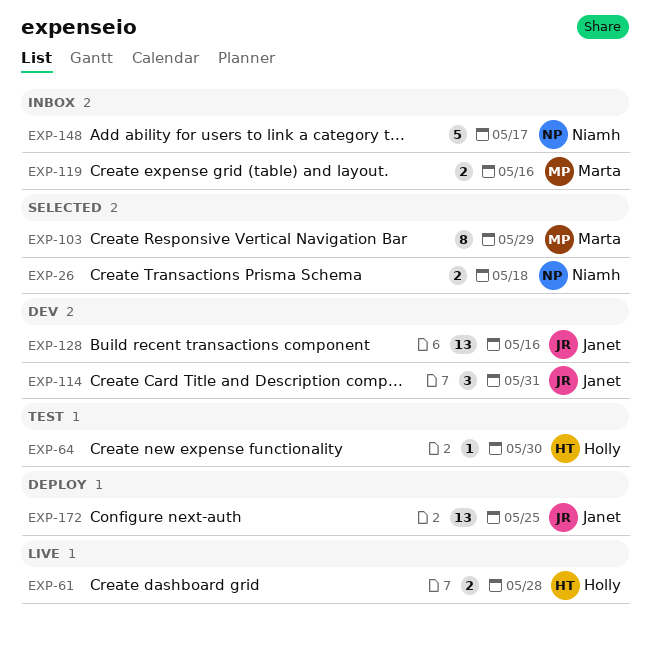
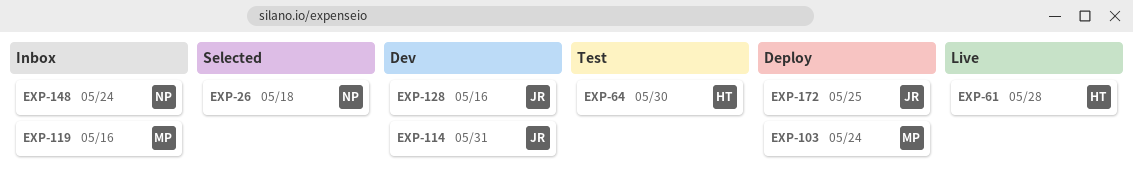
EXP-103, status: Selected -> Deploy
EXP-103, due: May 29 -> May 24
EXP-148, due: May 17 -> May 24

